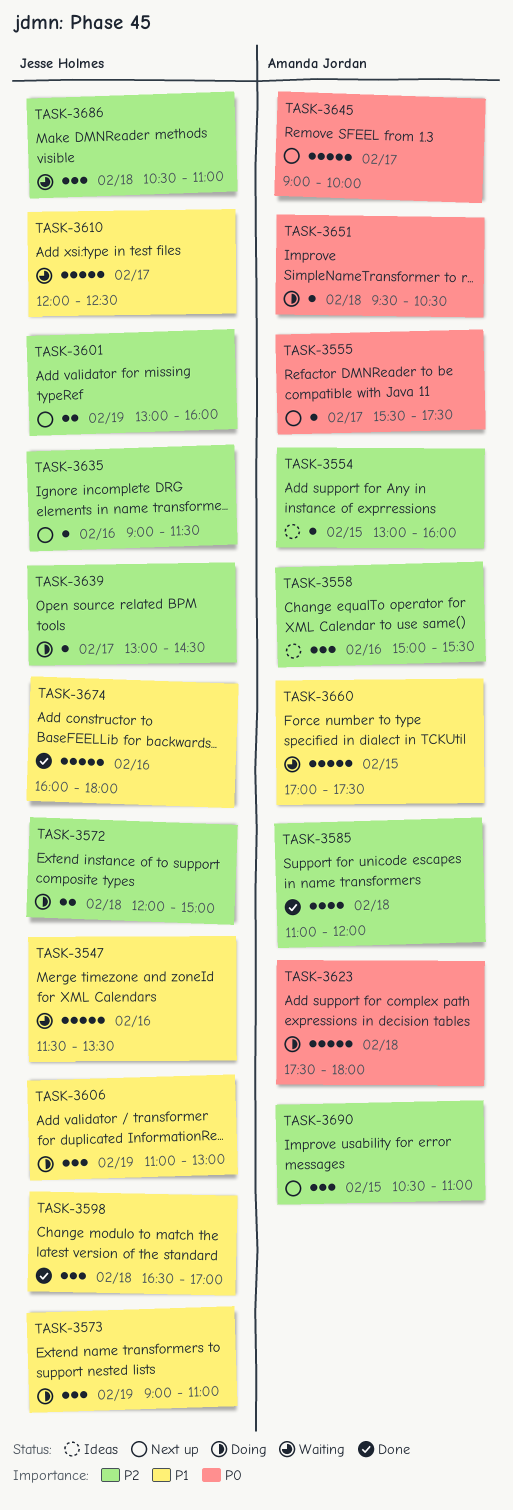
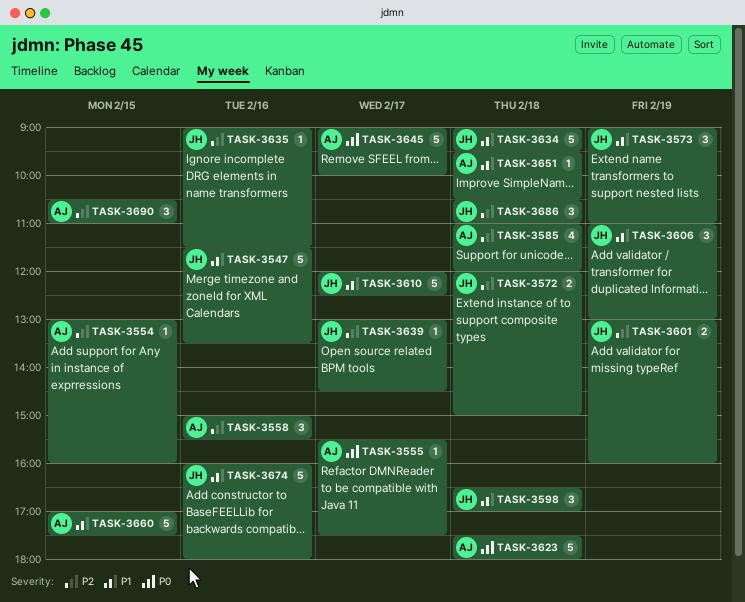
TASK-3634: none -> present
TASK-3651, priority: P0 -> P1

